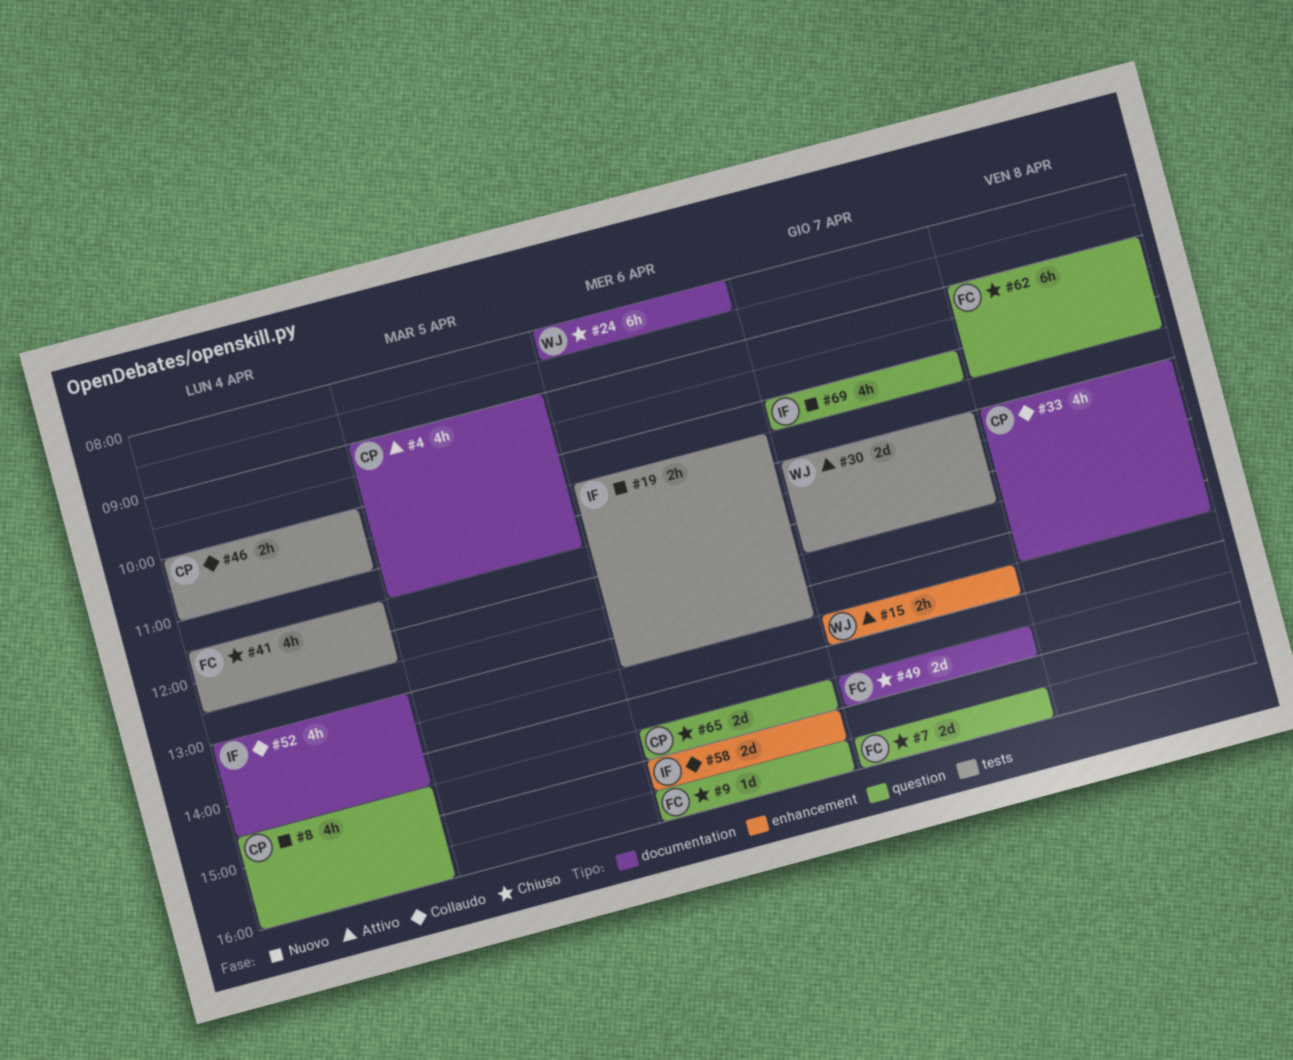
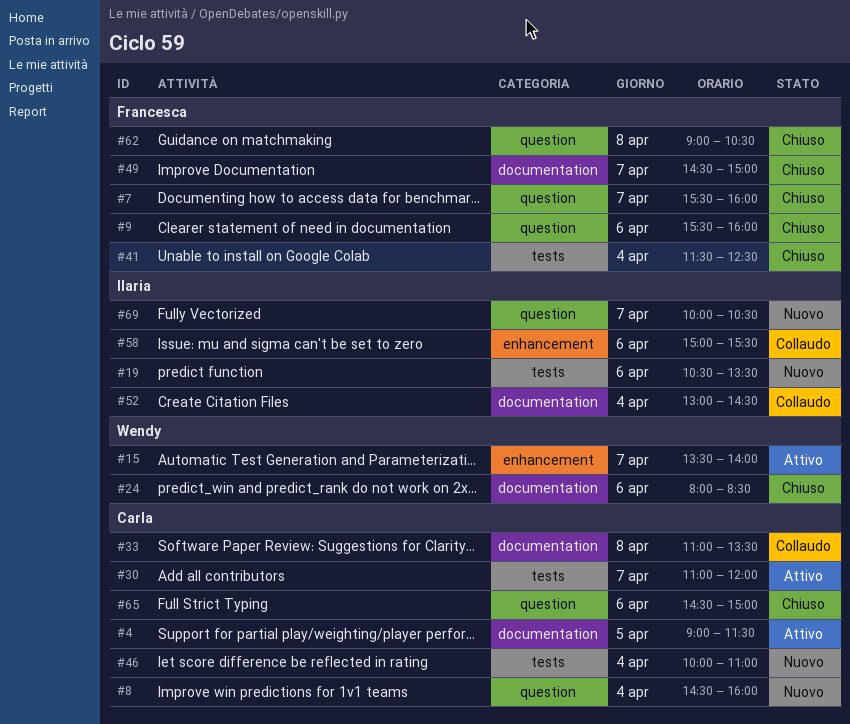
#30, owner: Wendy -> Carla
#30, ends: 12:30 -> 12:00
#46, status: Collaudo -> Nuovo

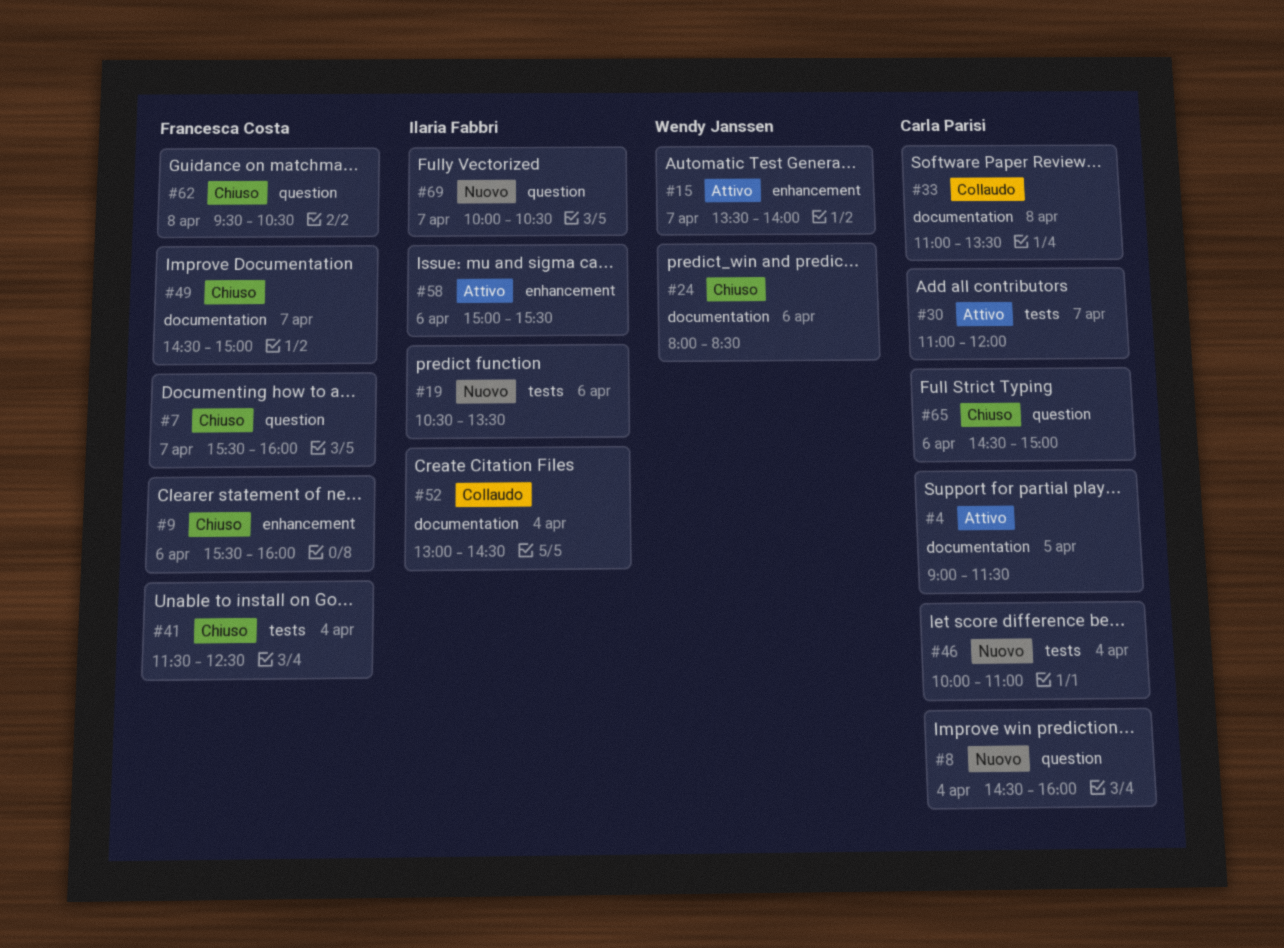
#9, label: question -> enhancement
#58, status: Collaudo -> Attivo
#62, begins: 09:00 -> 09:30

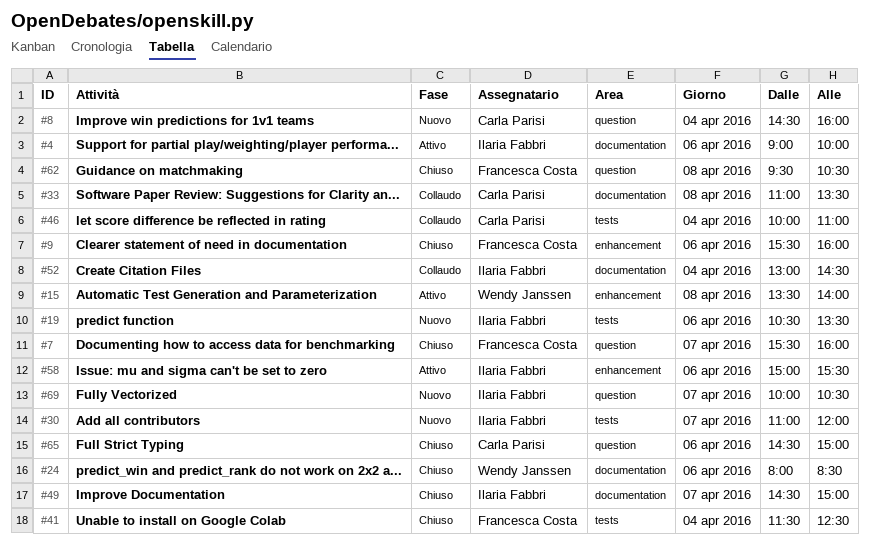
#4, owner: Carla Parisi -> Ilaria Fabbri
#4, day: Apr 5 -> Apr 6
#4, ends: 11:30 -> 10:00
#15, day: Apr 7 -> Apr 8
#30, status: Attivo -> Nuovo
#30, owner: Carla Parisi -> Ilaria Fabbri
#46, status: Nuovo -> Collaudo
#49, owner: Francesca Costa -> Ilaria Fabbri

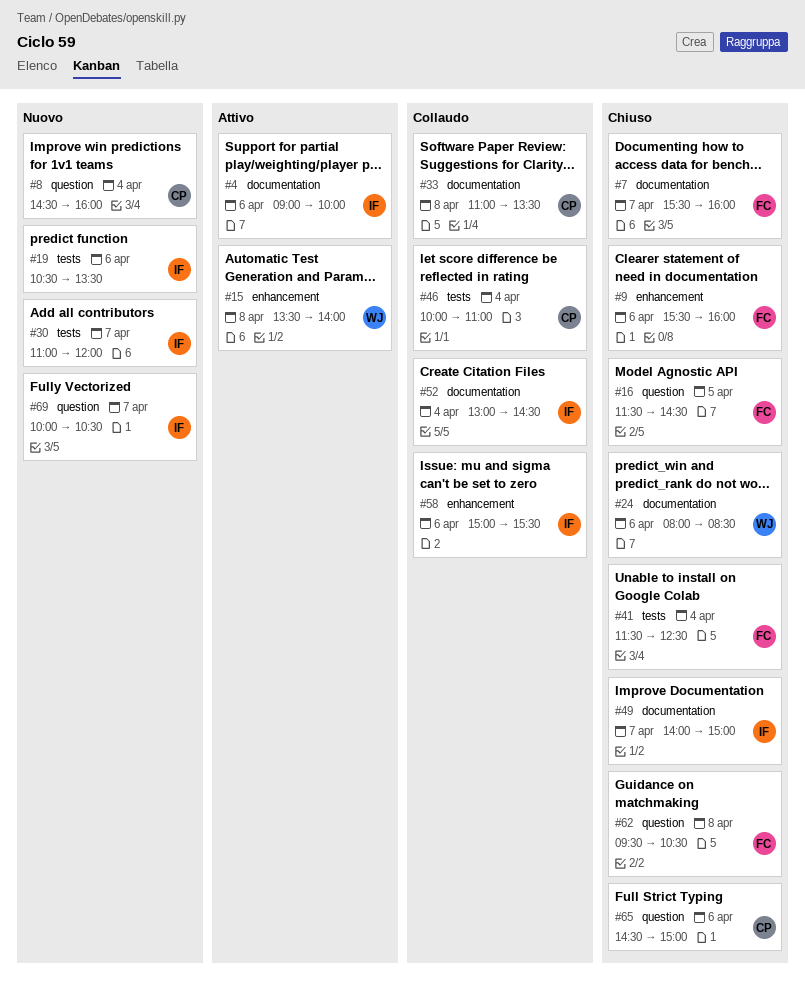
#7, label: question -> documentation
#16: none -> present
#49, begins: 14:30 -> 14:00
#58, status: Attivo -> Collaudo

